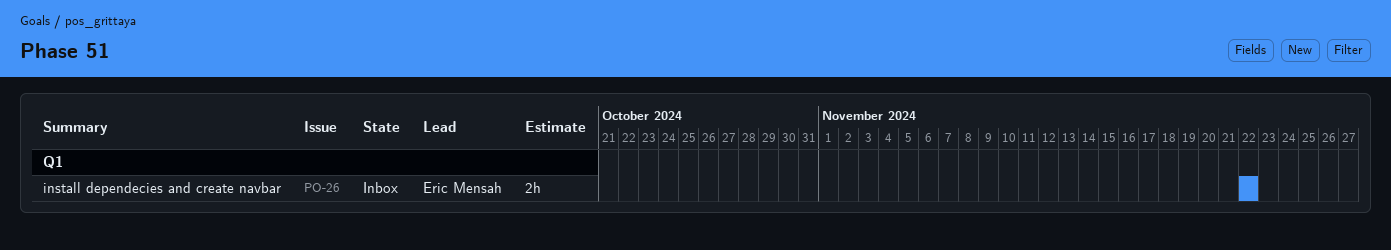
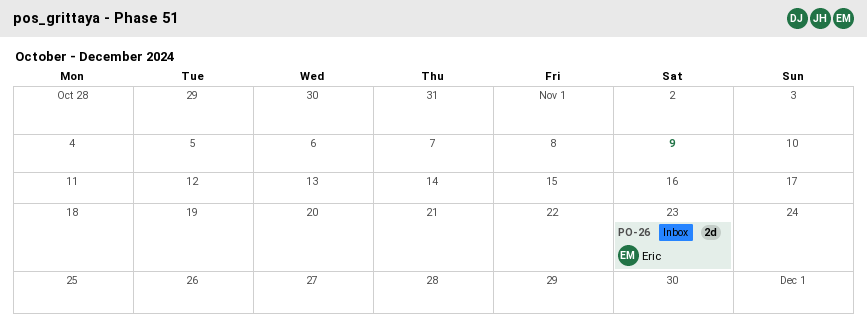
PO-26, estimate: 2h -> 2d
PO-26, due: Nov 22 -> Nov 23

